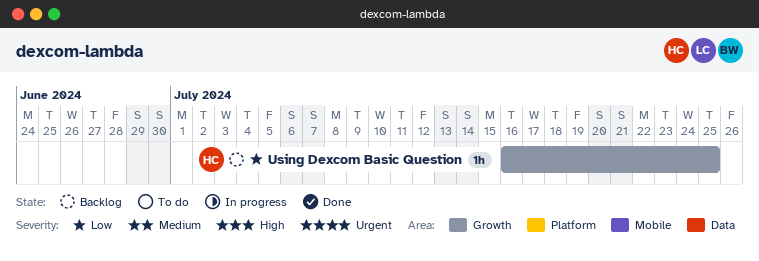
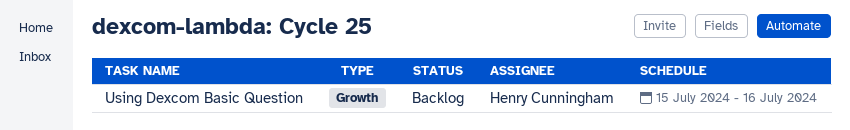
Using Dexcom Basic Question, start: Jul 16 -> Jul 15
Using Dexcom Basic Question, due: Jul 25 -> Jul 16

